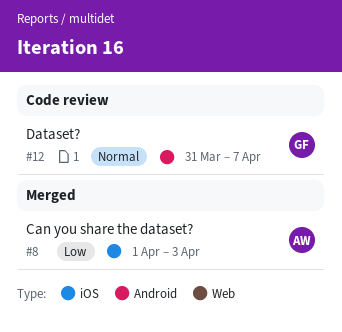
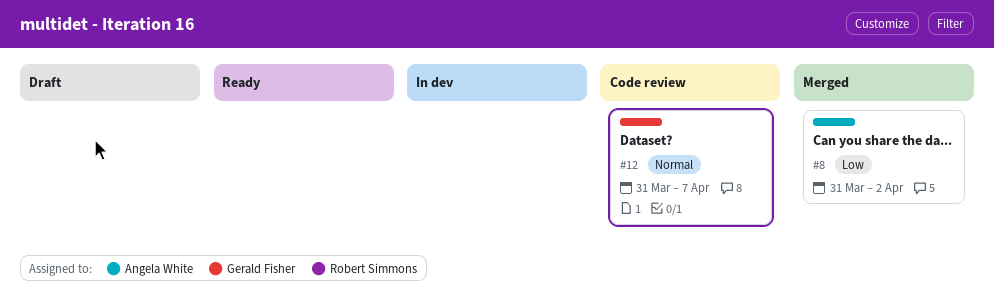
#8, start: Apr 1 -> Mar 31
#8, due: Apr 3 -> Apr 2

